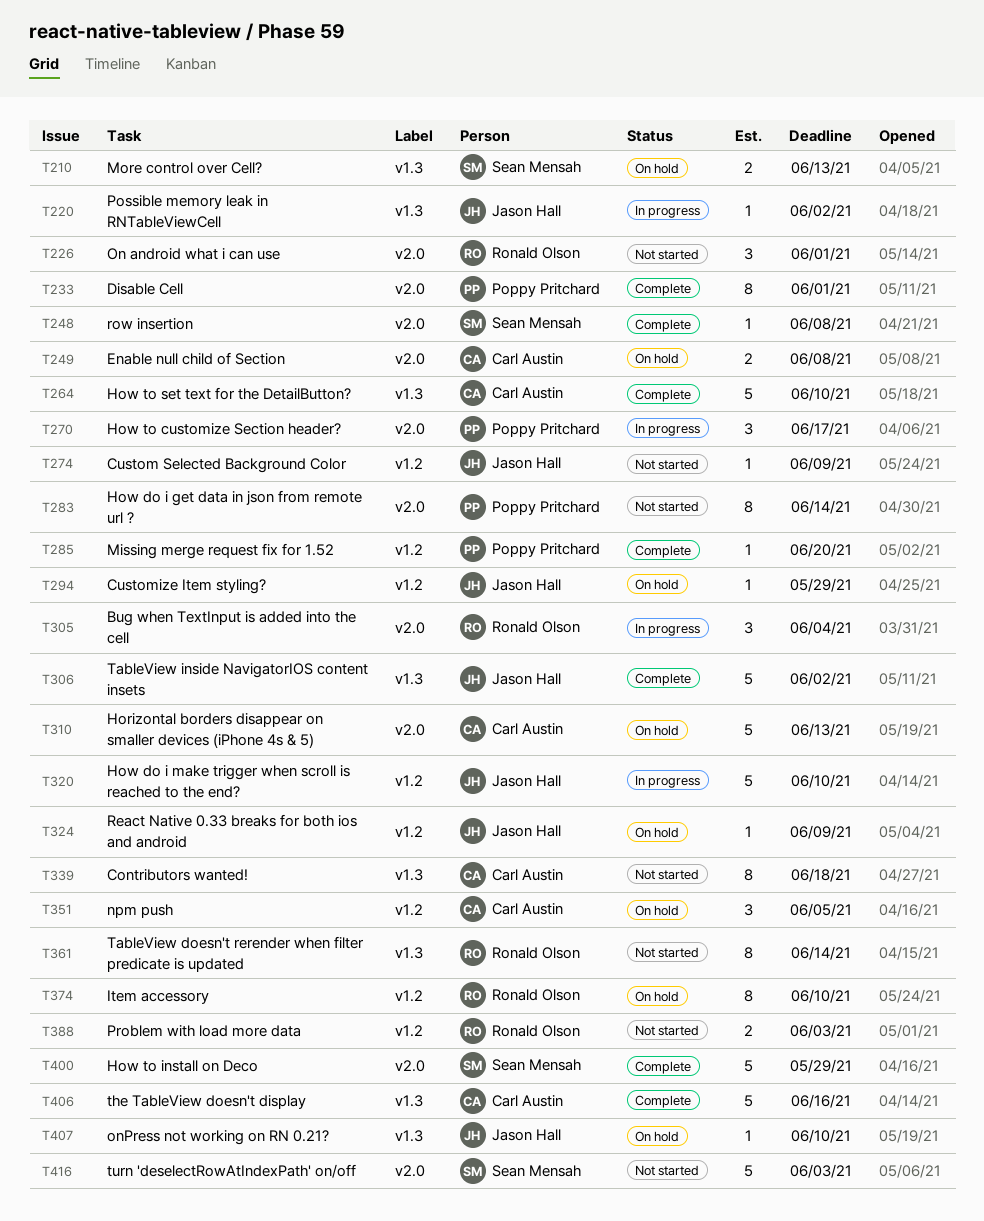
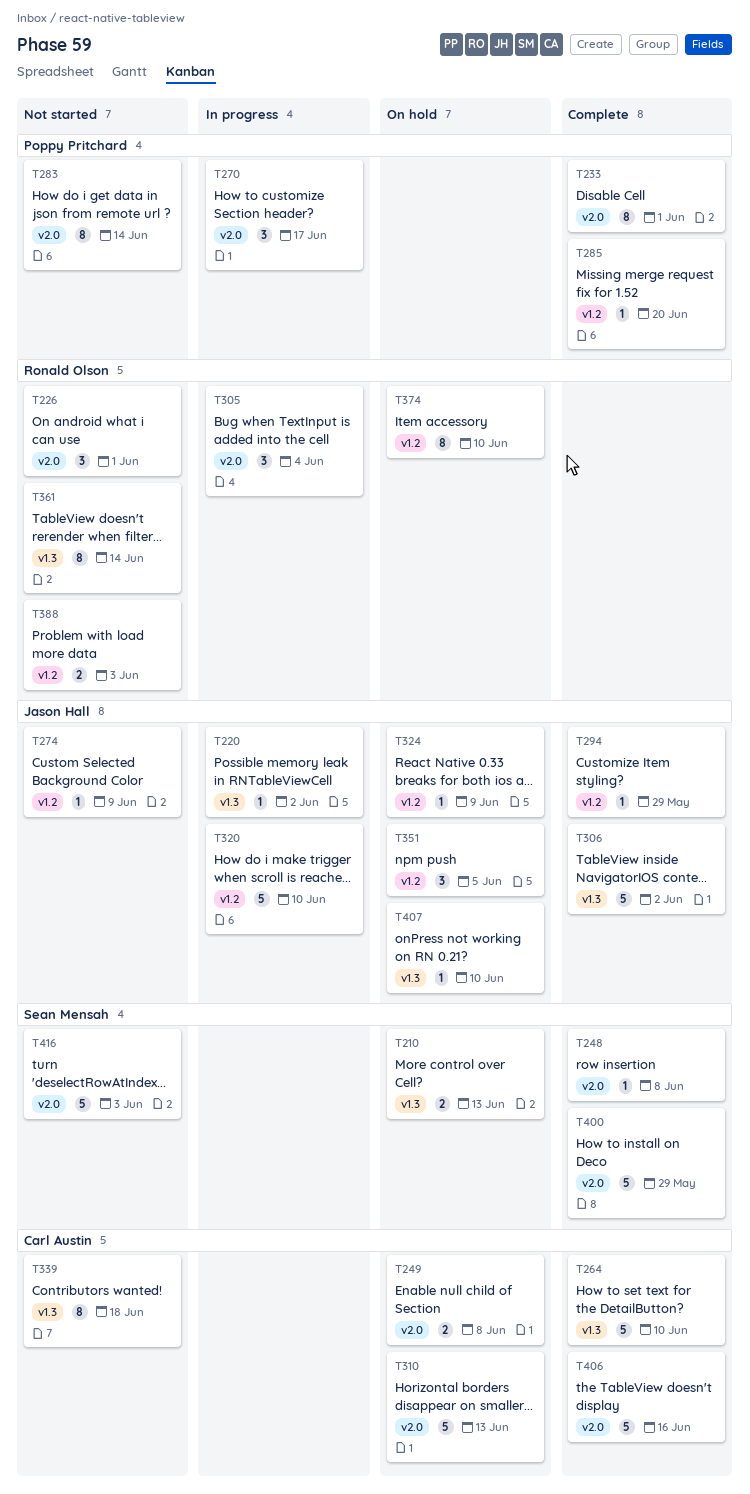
T294, status: On hold -> Complete
T351, owner: Carl Austin -> Jason Hall
T406, label: v1.3 -> v2.0

